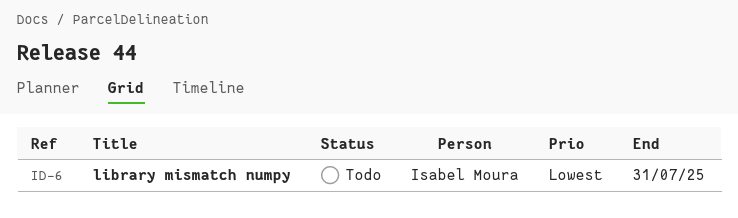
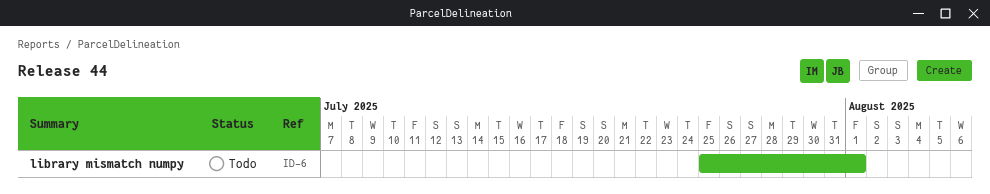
ID-6, due: Jul 31 -> Aug 1

